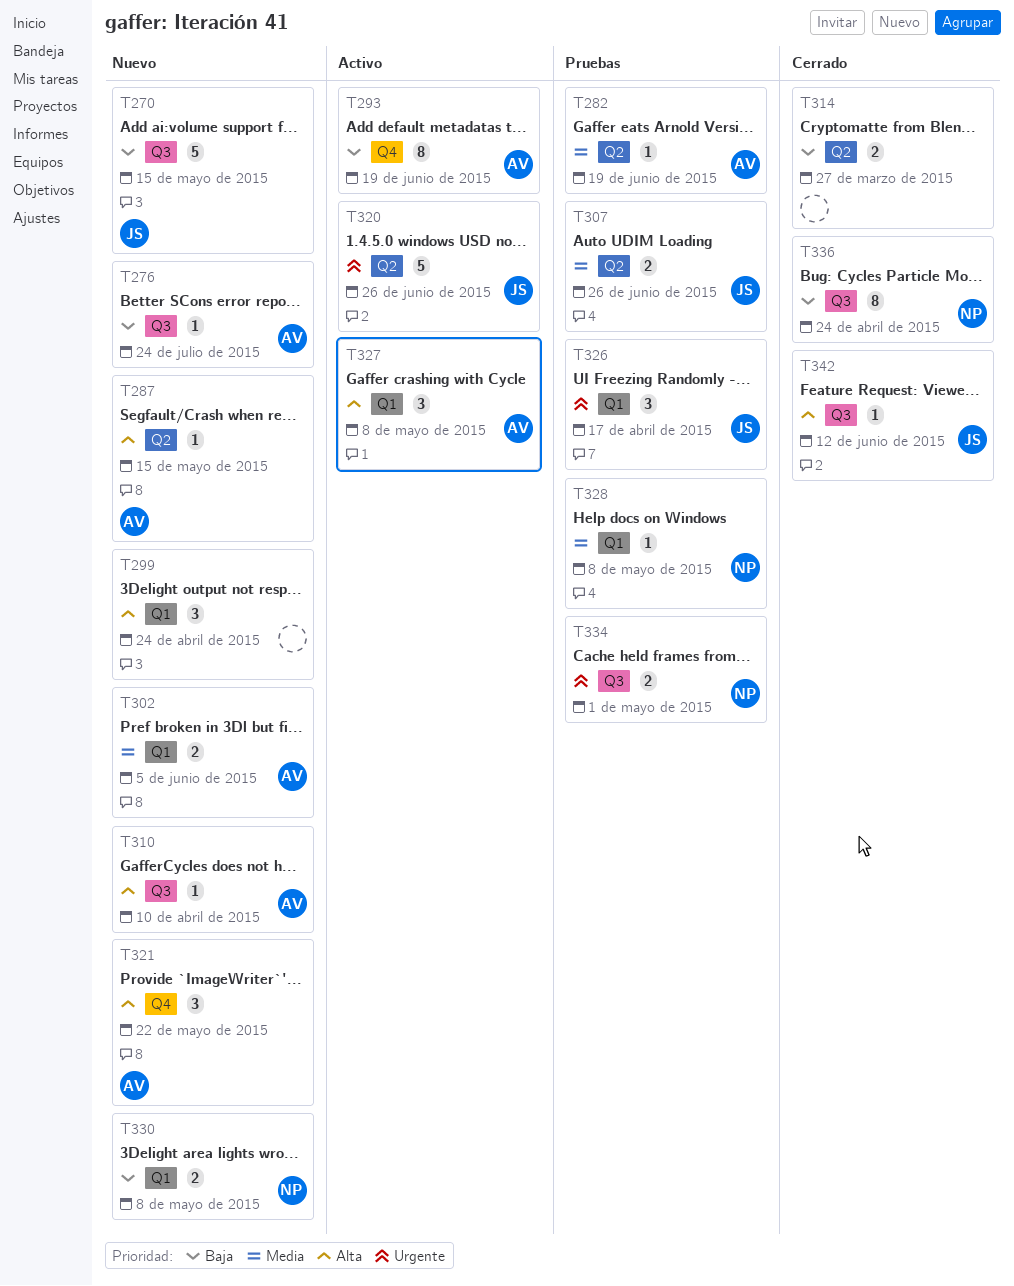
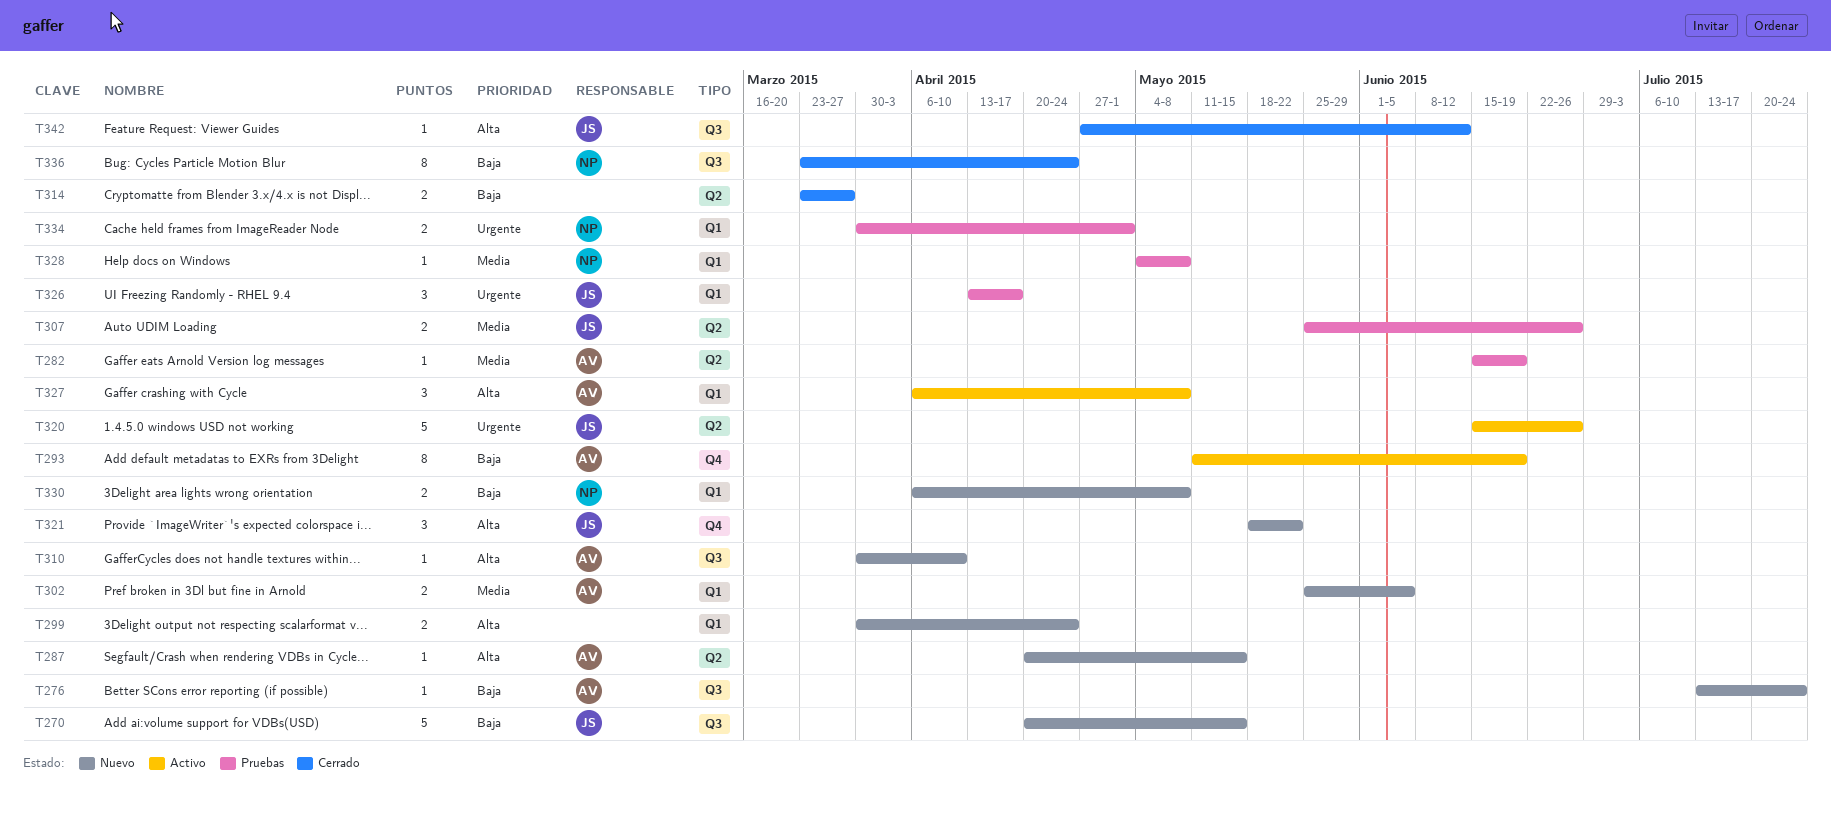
T299, estimate: 3 -> 2
T321, owner: AV -> JS
T334, label: Q3 -> Q1

